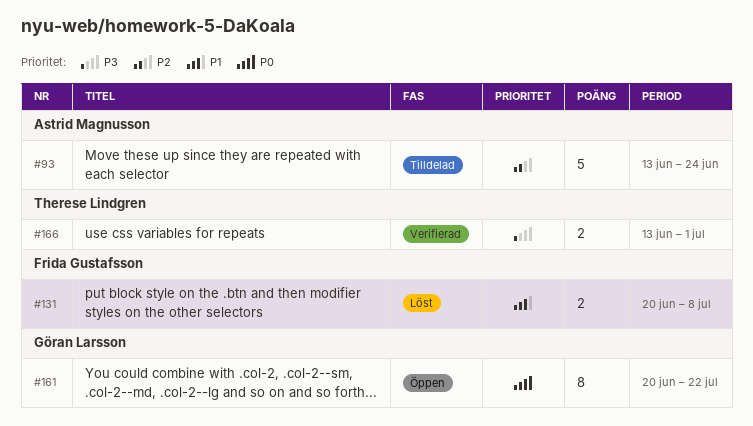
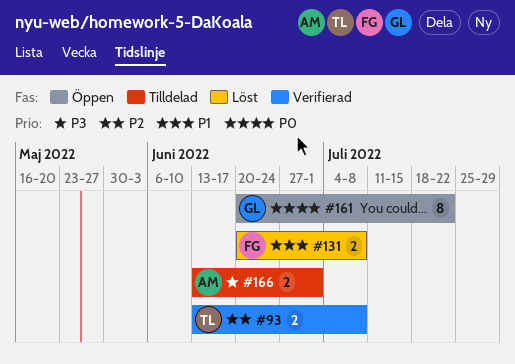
#93, status: Tilldelad -> Verifierad
#93, owner: Astrid Magnusson -> Therese Lindgren
#93, estimate: 5 -> 2
#93, due: Jun 24 -> Jul 8
#166, status: Verifierad -> Tilldelad
#166, owner: Therese Lindgren -> Astrid Magnusson

